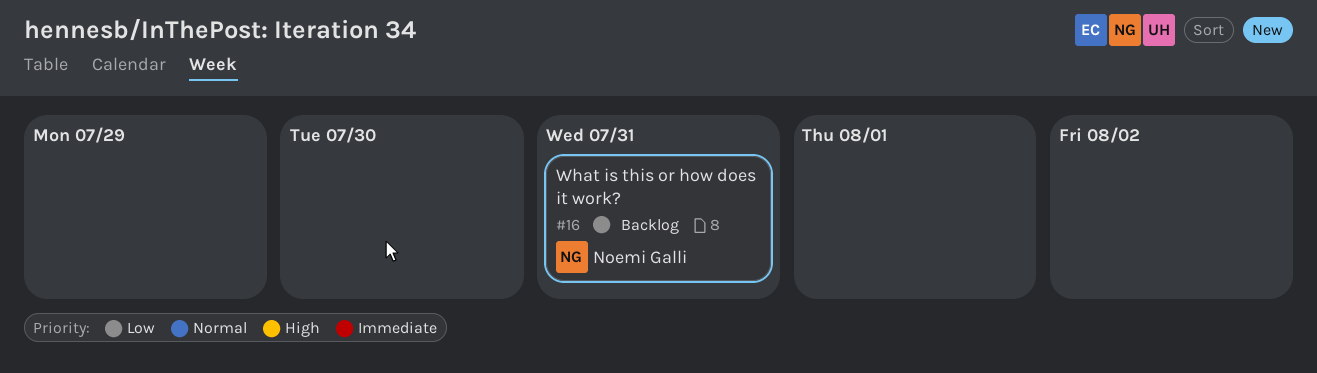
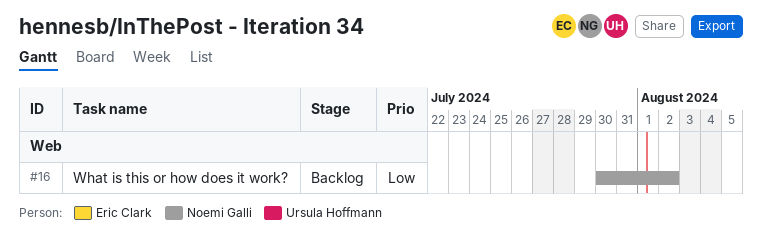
#16, due: Jul 31 -> Aug 2

